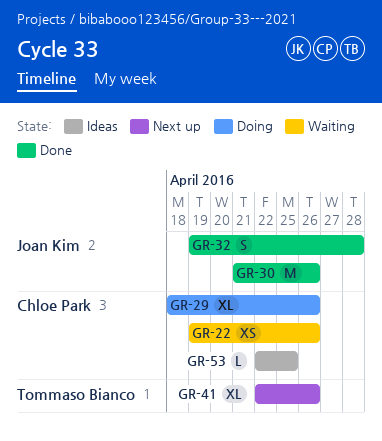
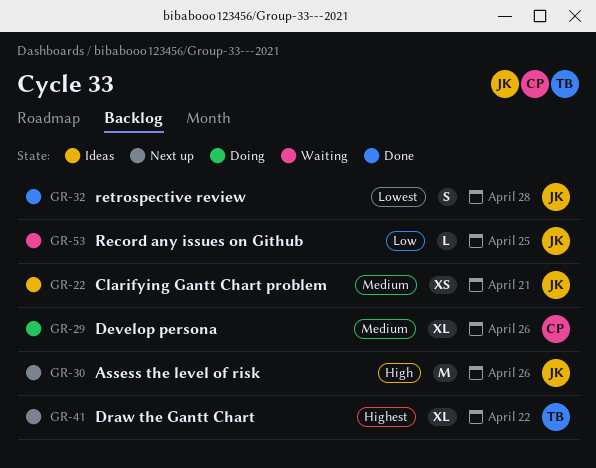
GR-22, status: Waiting -> Ideas
GR-22, owner: Chloe Park -> Joan Kim
GR-22, due: Apr 26 -> Apr 21
GR-30, status: Done -> Next up
GR-41, due: Apr 26 -> Apr 22
GR-53, status: Ideas -> Waiting
GR-53, owner: Chloe Park -> Joan Kim

